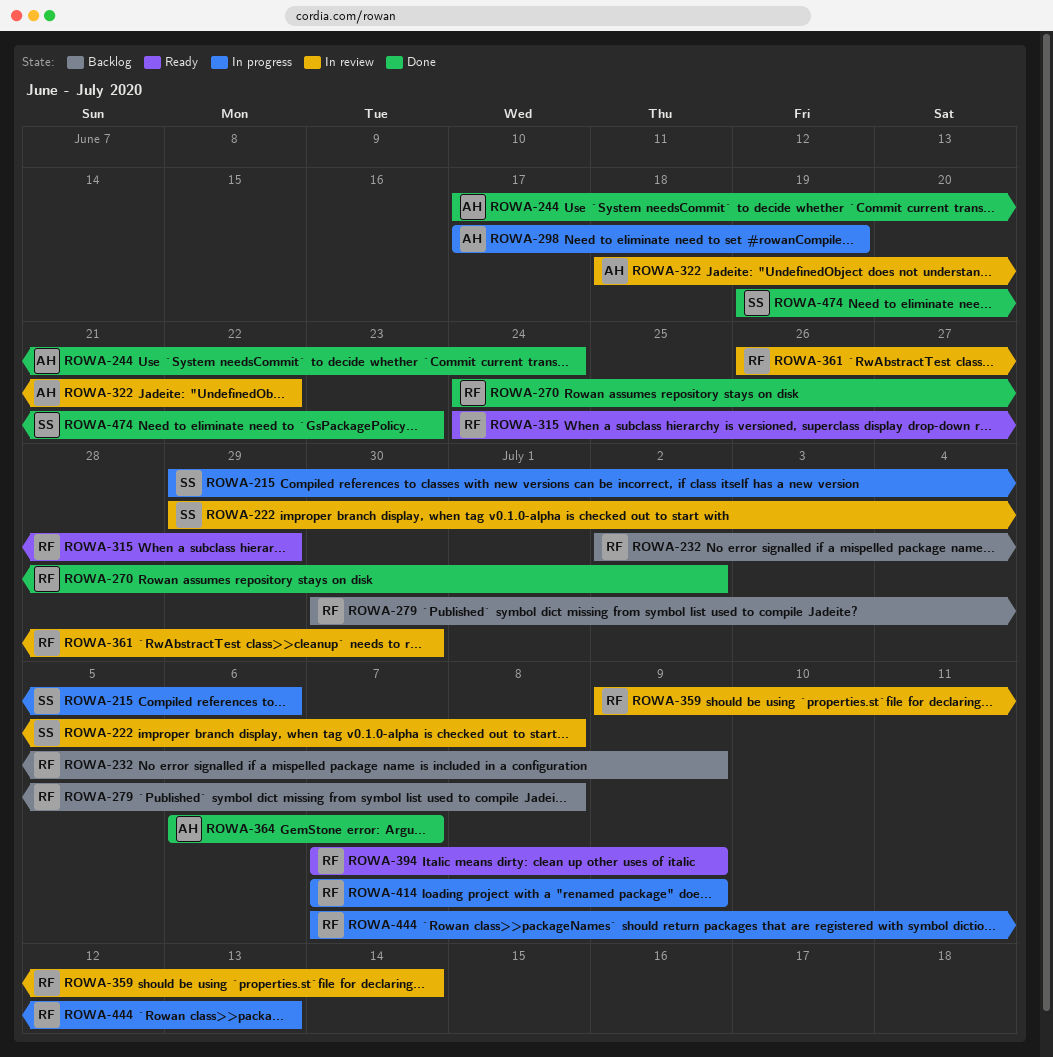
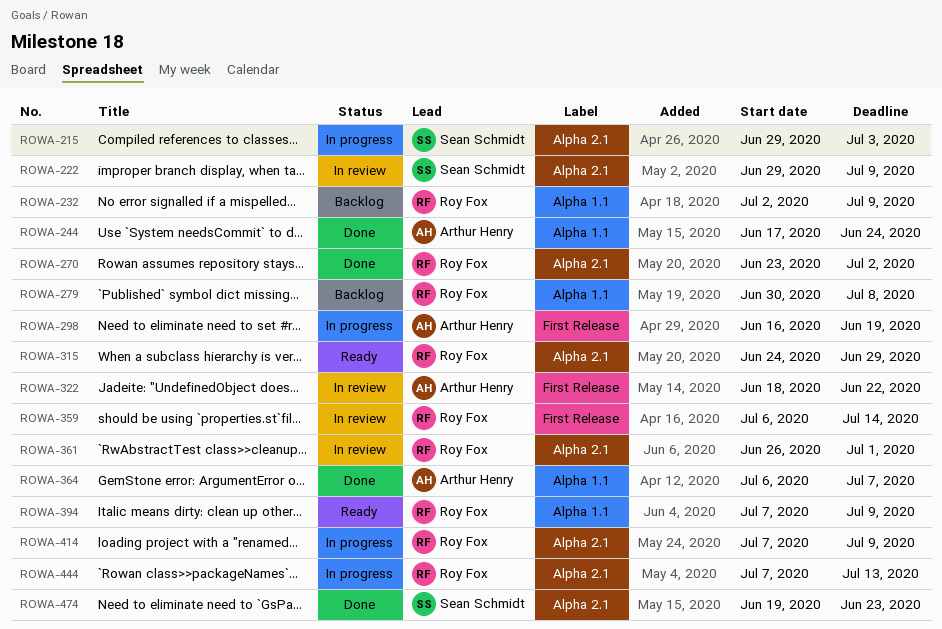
ROWA-215, due: Jul 6 -> Jul 3
ROWA-222, due: Jul 8 -> Jul 9
ROWA-270, start: Jun 24 -> Jun 23
ROWA-298, start: Jun 17 -> Jun 16
ROWA-359, start: Jul 9 -> Jul 6
ROWA-361, due: Jun 30 -> Jul 1

